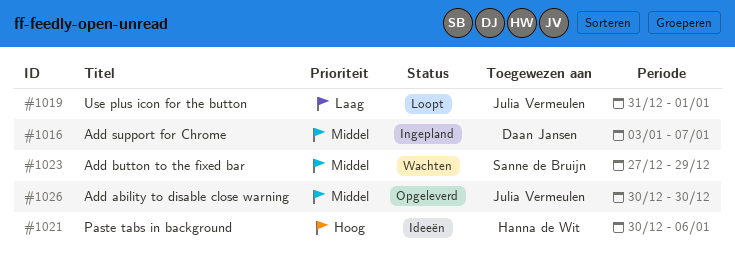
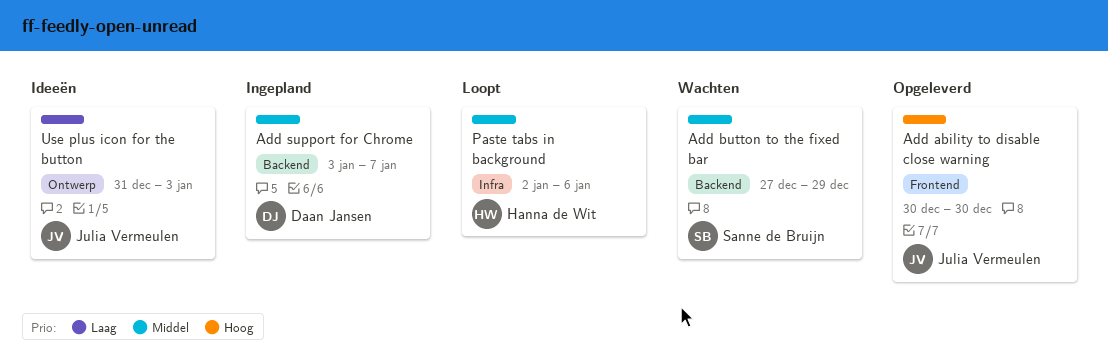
Add ability to disable close warning, priority: Middel -> Hoog
Paste tabs in background, status: Ideeën -> Loopt
Paste tabs in background, priority: Hoog -> Middel
Paste tabs in background, start: Dec 30 -> Jan 2
Use plus icon for the button, status: Loopt -> Ideeën
Use plus icon for the button, due: Jan 1 -> Jan 3

